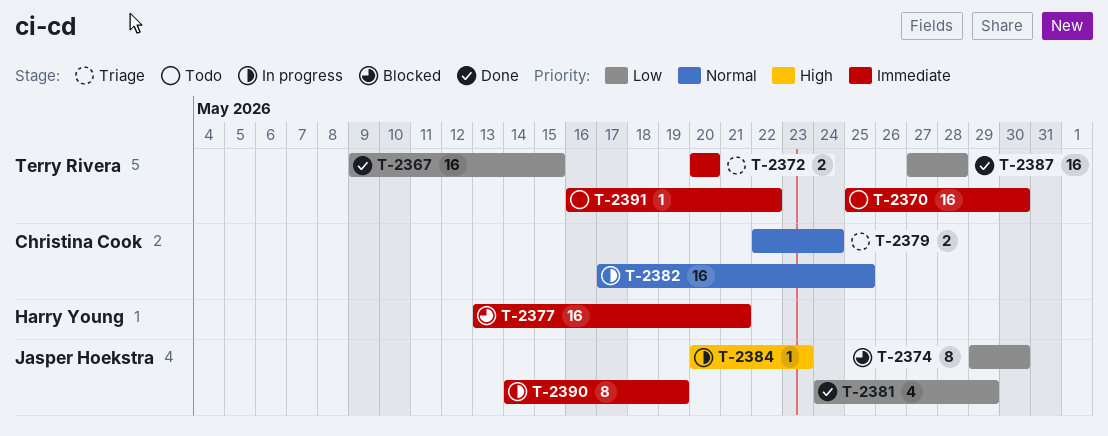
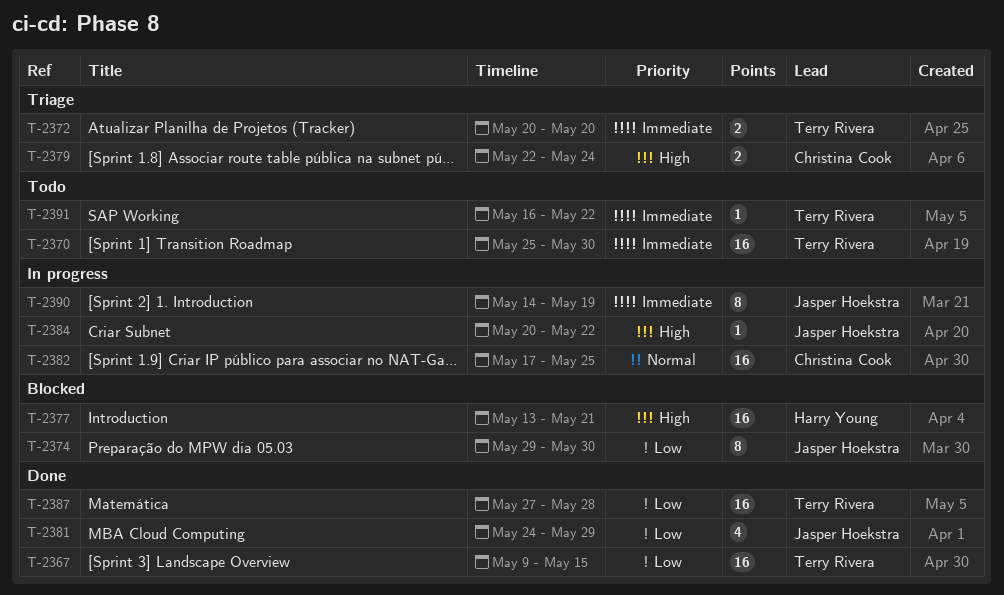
T-2377, priority: Immediate -> High
T-2379, priority: Normal -> High
T-2384, due: May 23 -> May 22

